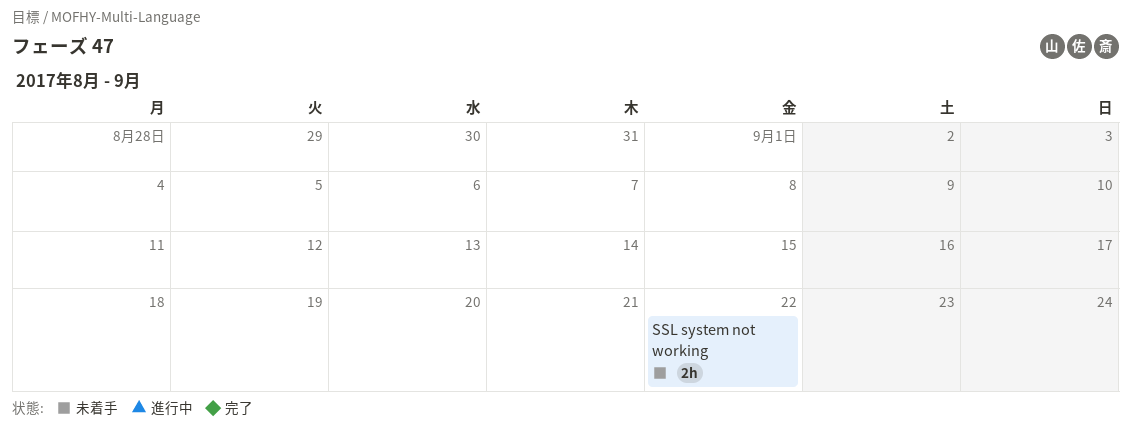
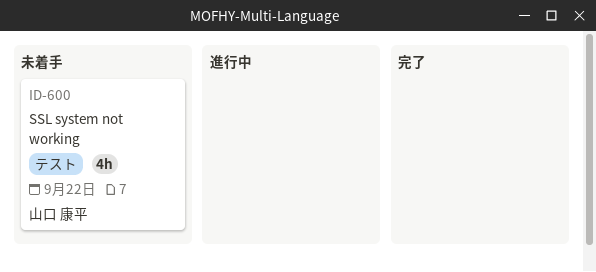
SSL system not working, estimate: 2h -> 4h

